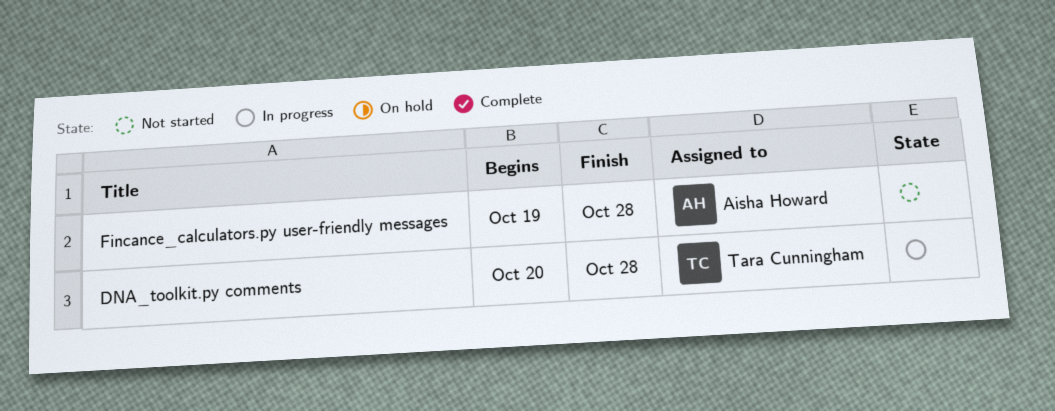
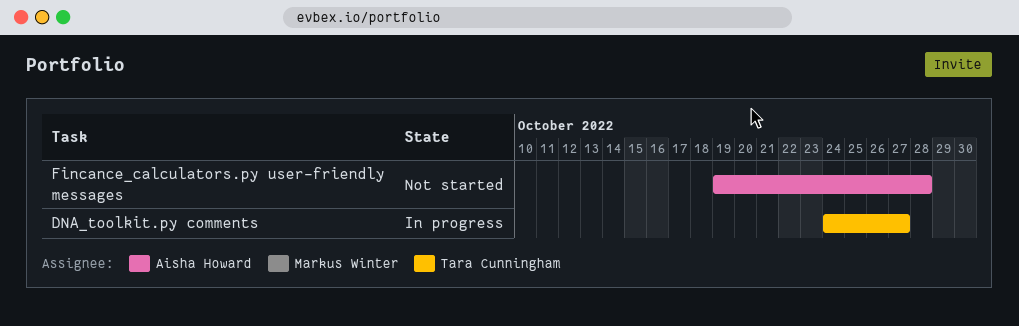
DNA_toolkit.py comments, start: Oct 20 -> Oct 24
DNA_toolkit.py comments, due: Oct 28 -> Oct 27

